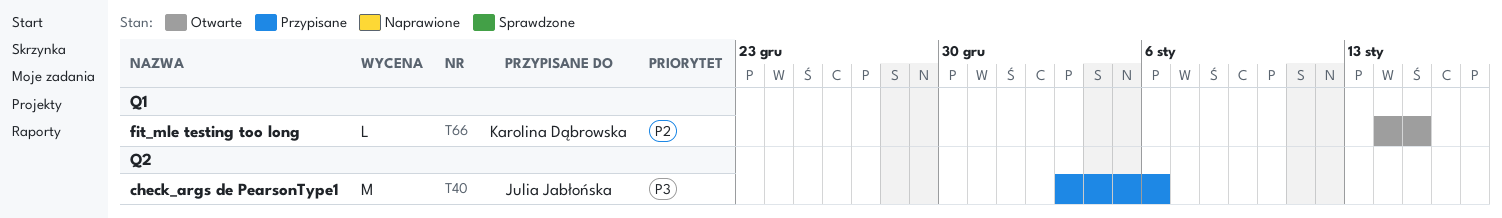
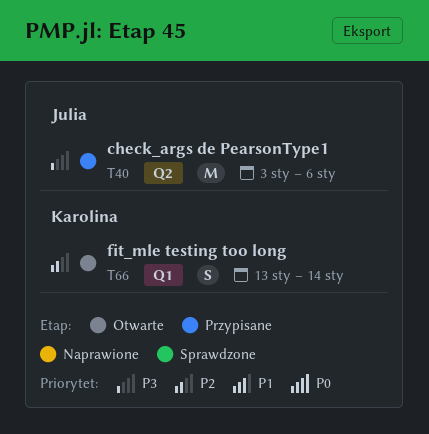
T66, estimate: L -> S
T66, start: Jan 14 -> Jan 13
T66, due: Jan 15 -> Jan 14

